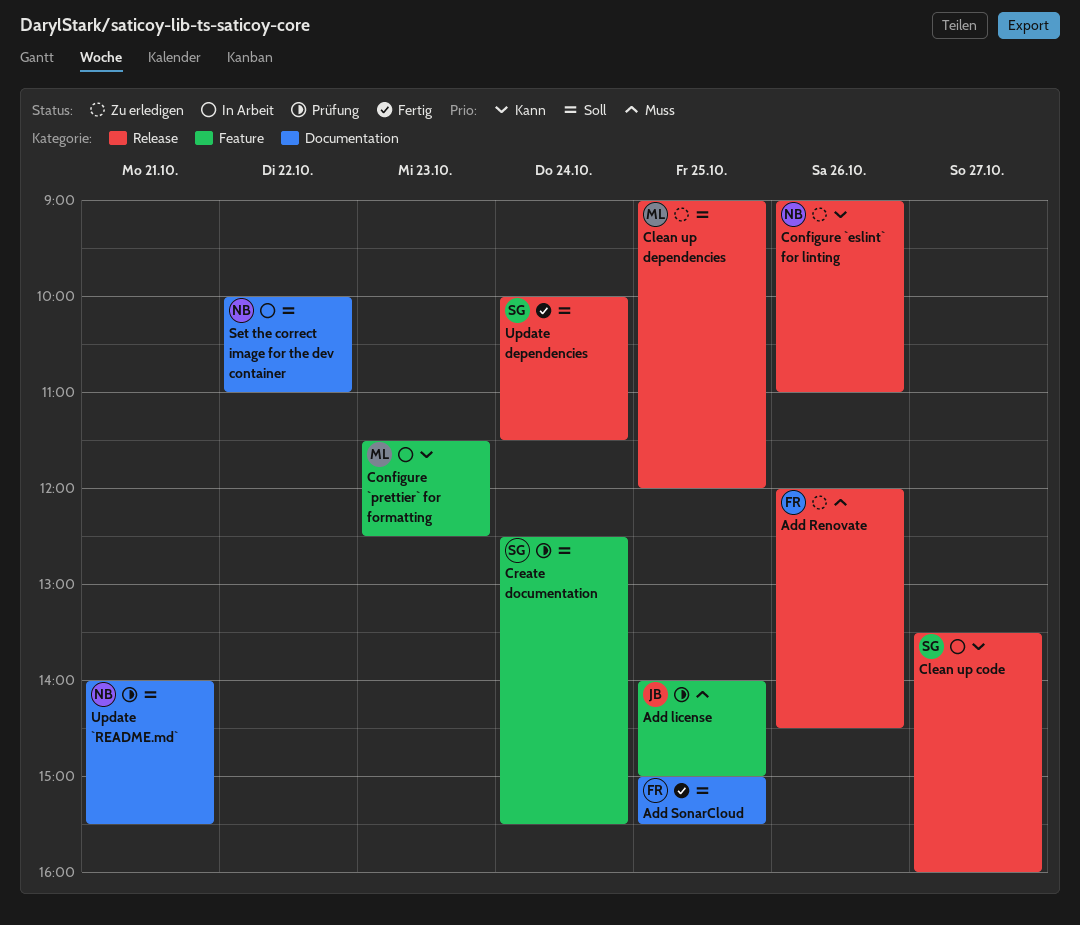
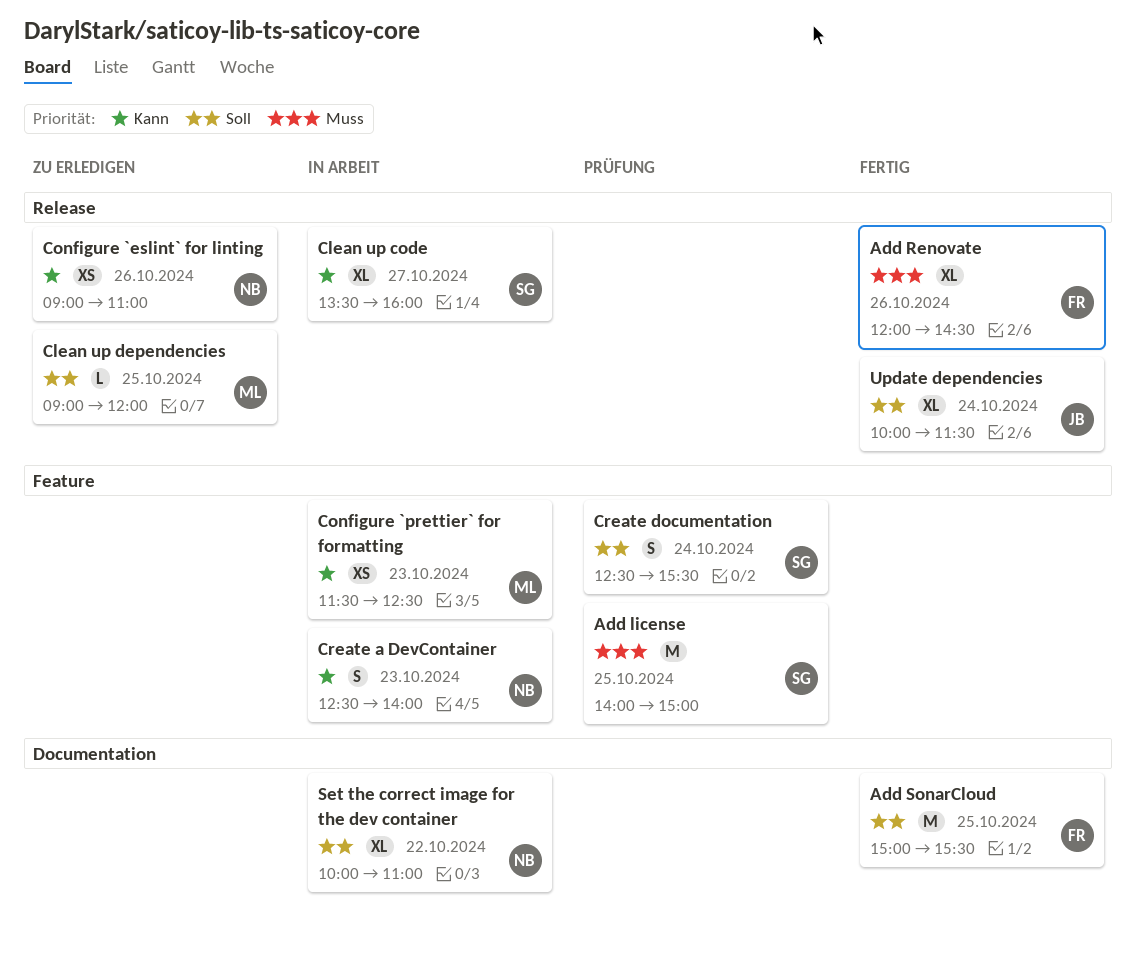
Add license, owner: JB -> SG
Add Renovate, status: Zu erledigen -> Fertig
Create a DevContainer: none -> present
Update `README.md`: present -> none
Update dependencies, owner: SG -> JB

